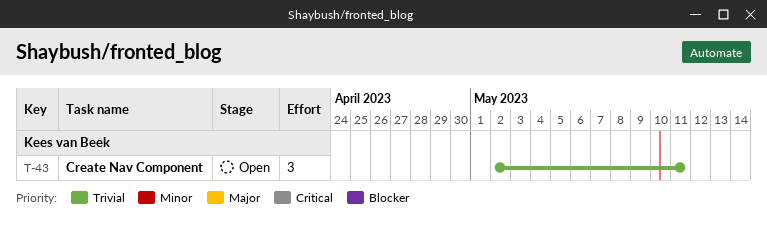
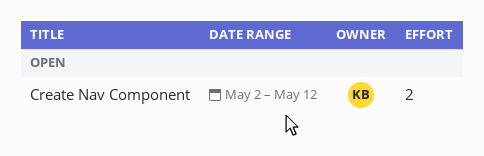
Create Nav Component, estimate: 3 -> 2
Create Nav Component, due: May 11 -> May 12

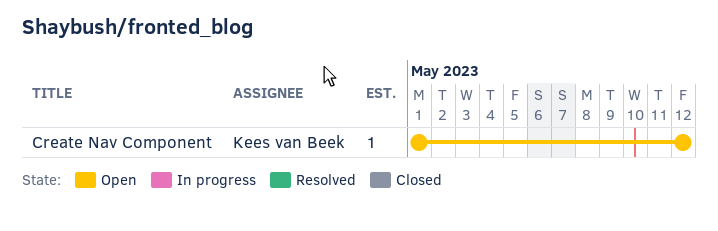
Create Nav Component, estimate: 2 -> 1
Create Nav Component, start: May 2 -> May 1

